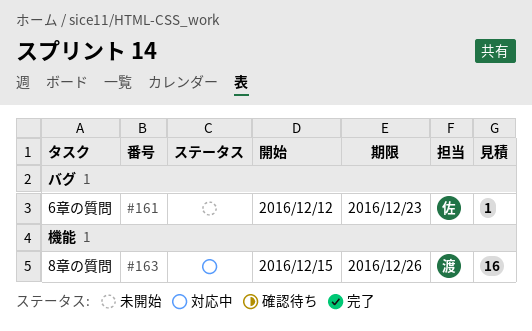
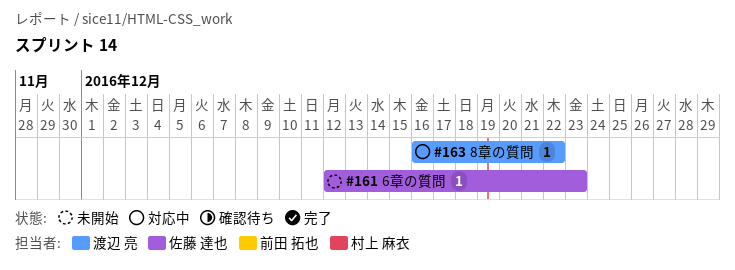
#163, estimate: 16 -> 1
#163, start: Dec 15 -> Dec 16
#163, due: Dec 26 -> Dec 22

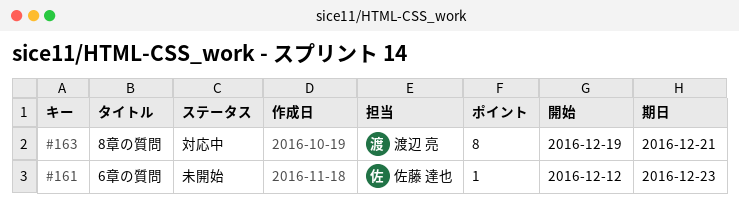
#163, estimate: 1 -> 8
#163, start: Dec 16 -> Dec 19
#163, due: Dec 22 -> Dec 21

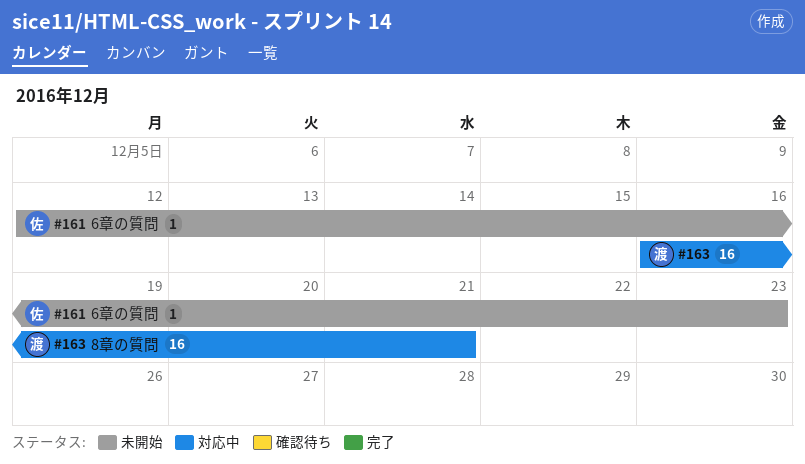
#163, estimate: 8 -> 16
#163, start: Dec 19 -> Dec 16

